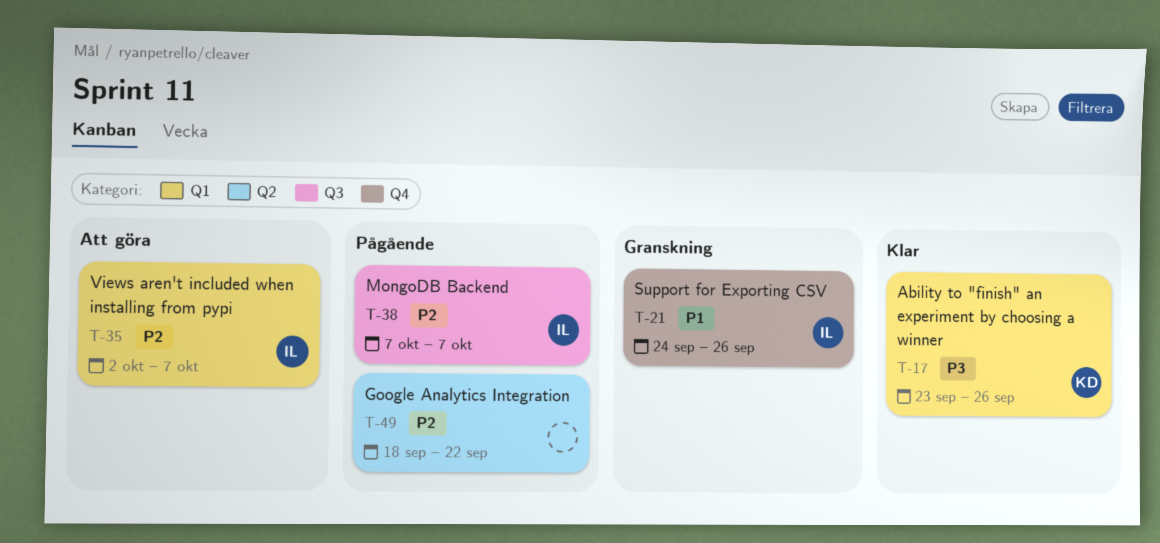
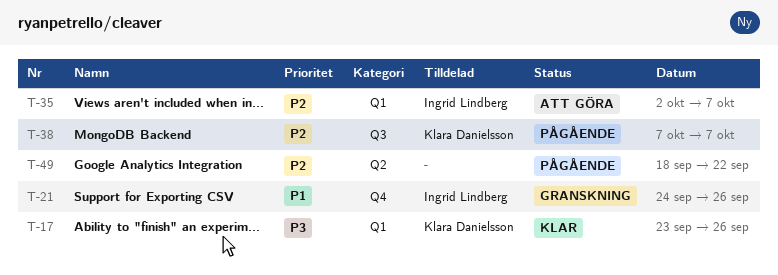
T-38, owner: Ingrid Lindberg -> Klara Danielsson

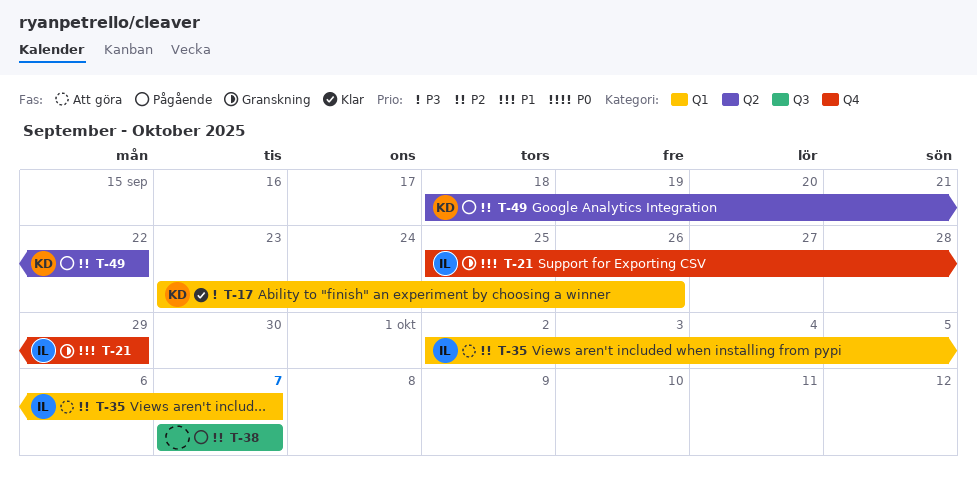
T-21, start: Sep 24 -> Sep 25
T-21, due: Sep 26 -> Sep 29
T-38, owner: Klara Danielsson -> none
T-49, owner: none -> Klara Danielsson

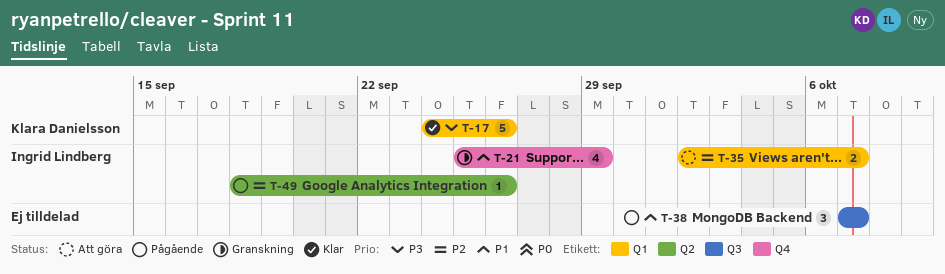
T-17, start: Sep 23 -> Sep 24
T-38, priority: P2 -> P1
T-49, owner: Klara Danielsson -> Ingrid Lindberg
T-49, due: Sep 22 -> Sep 26

